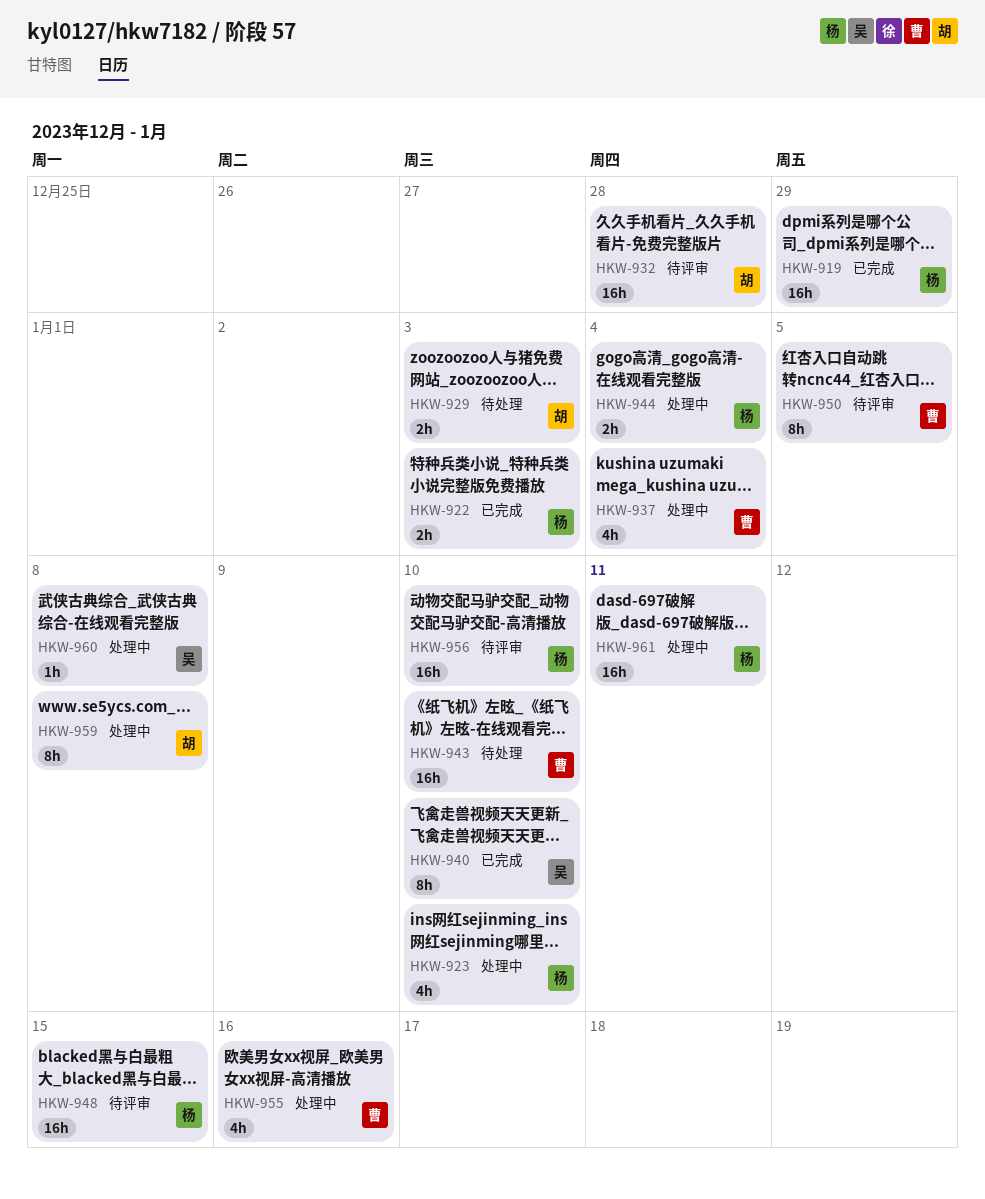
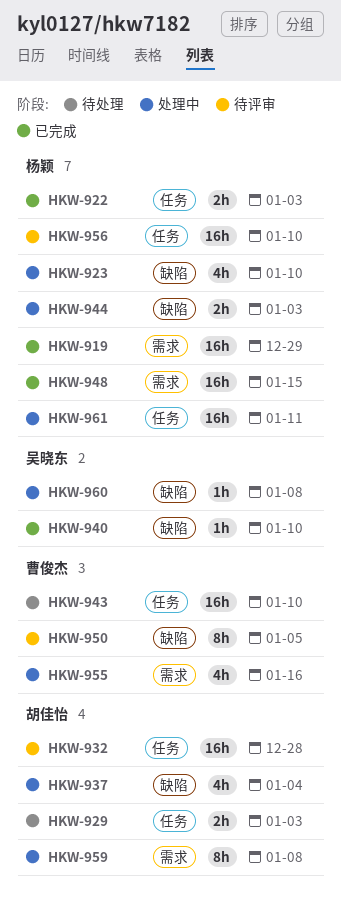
HKW-937, owner: 曹俊杰 -> 胡佳怡
HKW-940, estimate: 8h -> 1h
HKW-944, due: Jan 4 -> Jan 3
HKW-948, status: 待评审 -> 已完成

